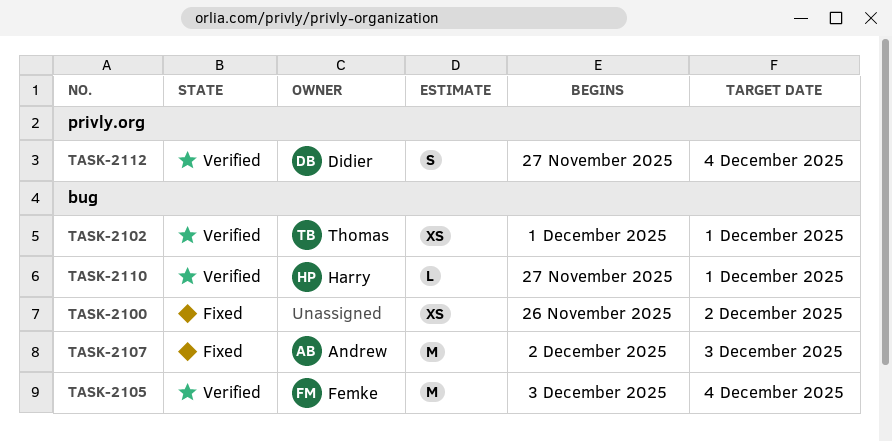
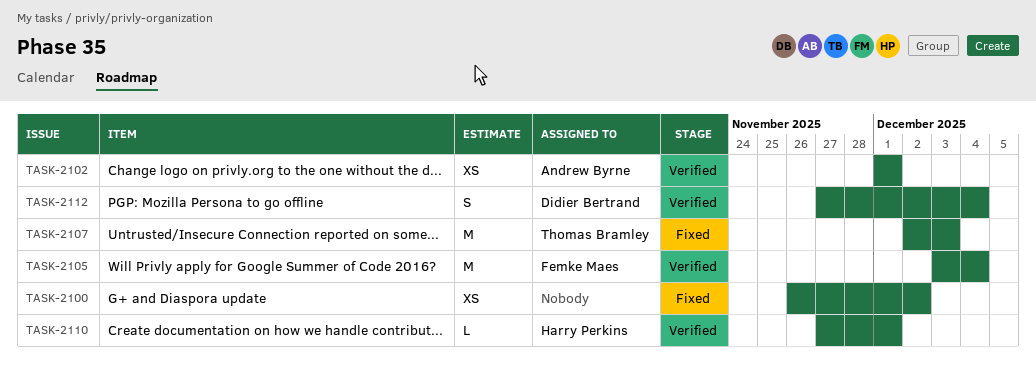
TASK-2102, owner: Thomas Bramley -> Andrew Byrne
TASK-2107, owner: Andrew Byrne -> Thomas Bramley

